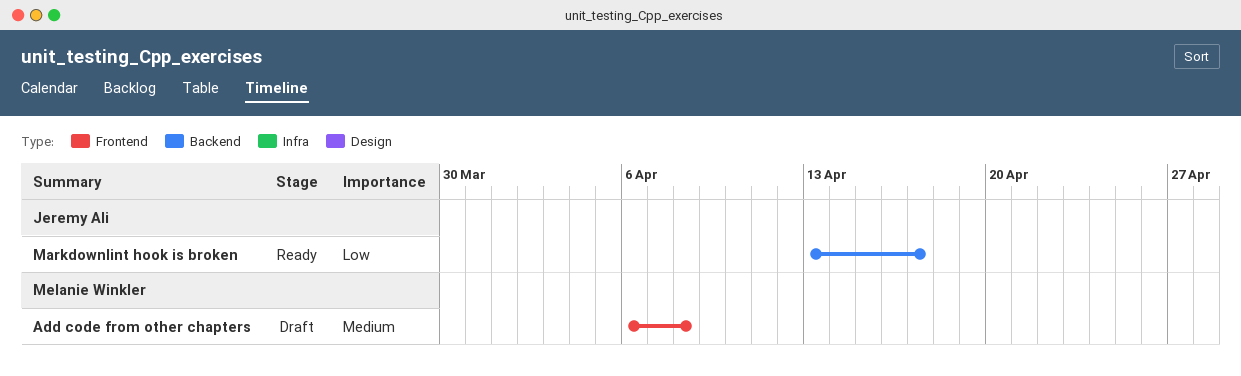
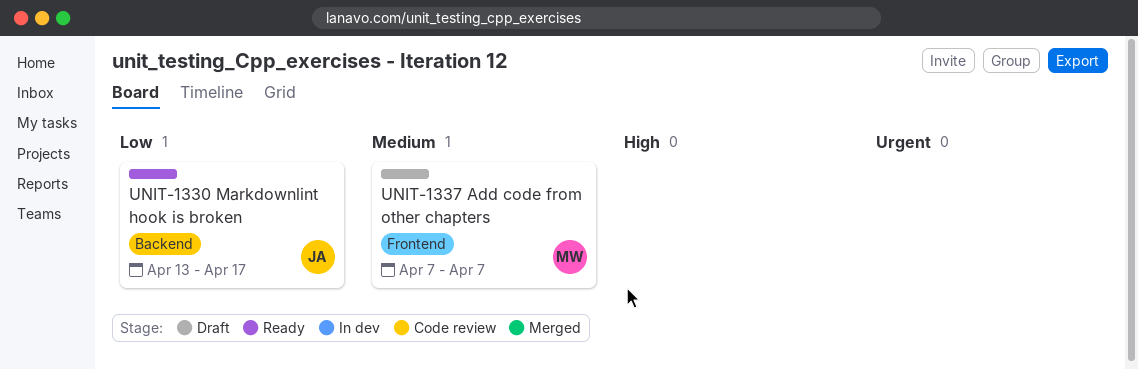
Add code from other chapters, start: Apr 6 -> Apr 7
Add code from other chapters, due: Apr 8 -> Apr 7

